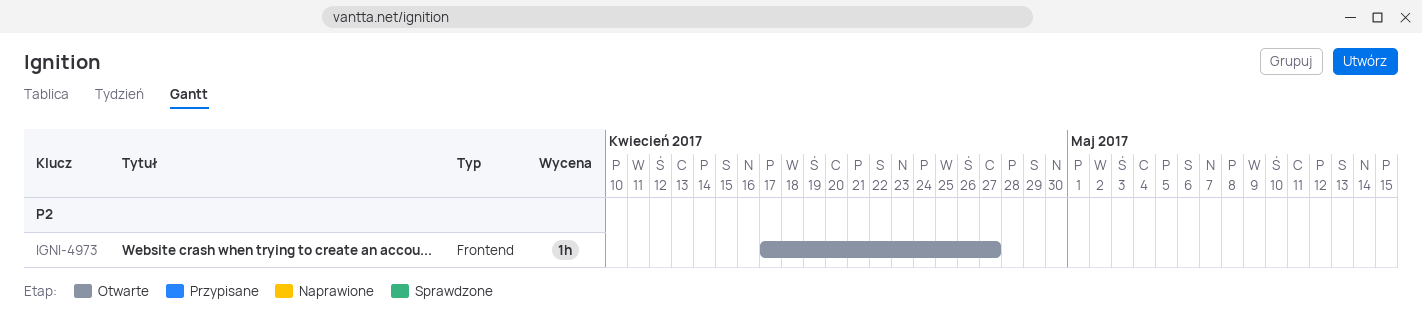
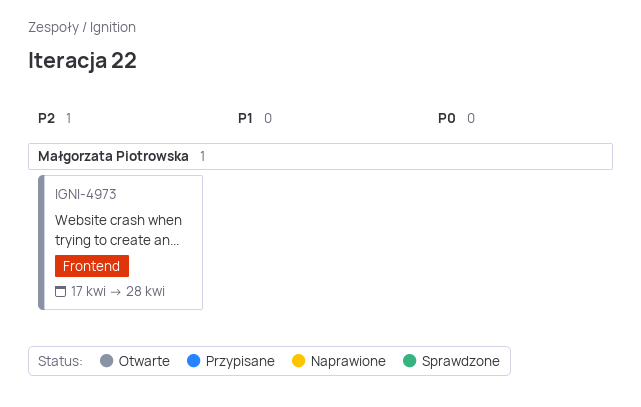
IGNI-4973, due: Apr 27 -> Apr 28

